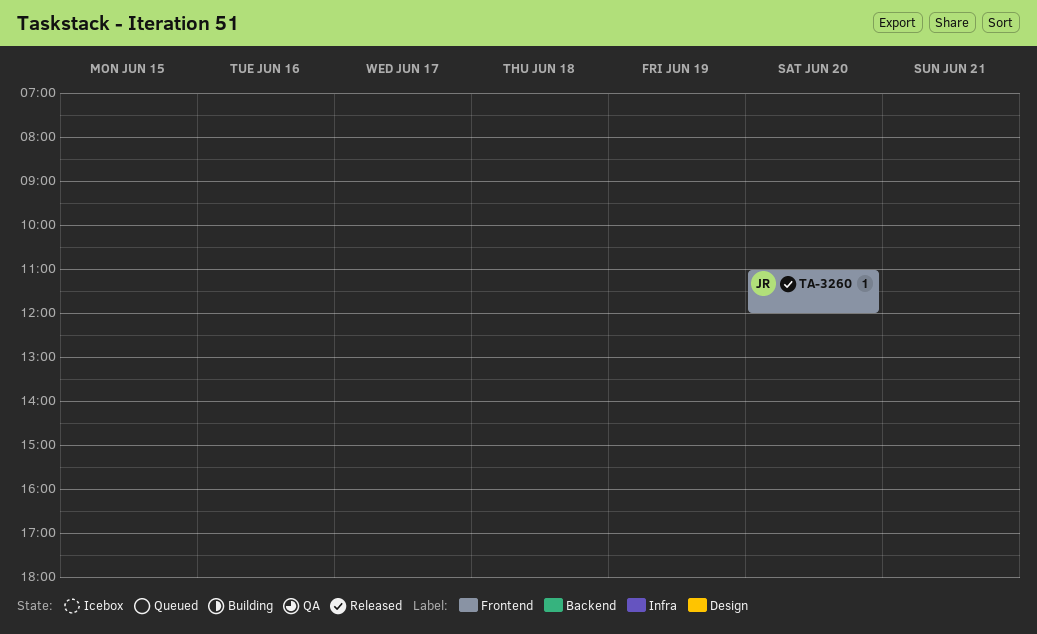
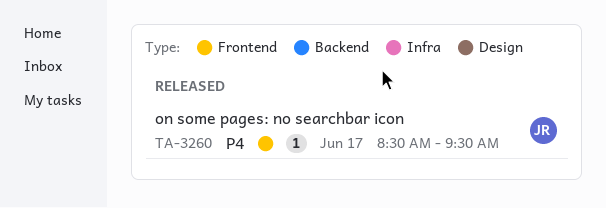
TA-3260, day: Jun 20 -> Jun 17
TA-3260, begins: 11:00 -> 08:30
TA-3260, ends: 12:00 -> 09:30

